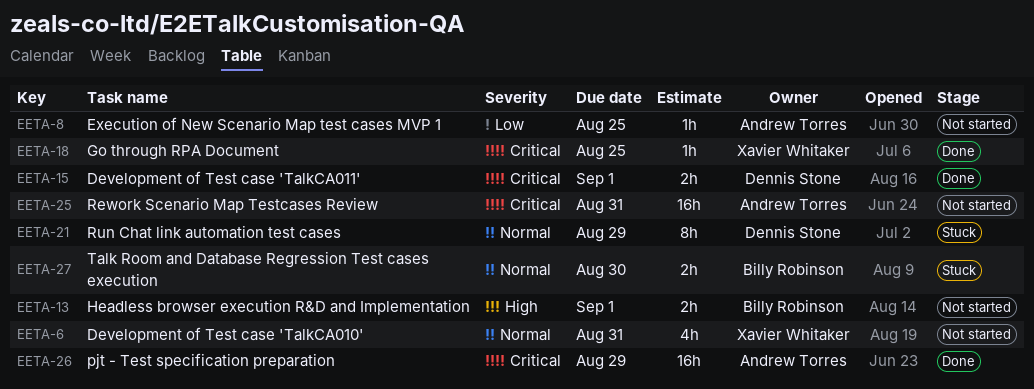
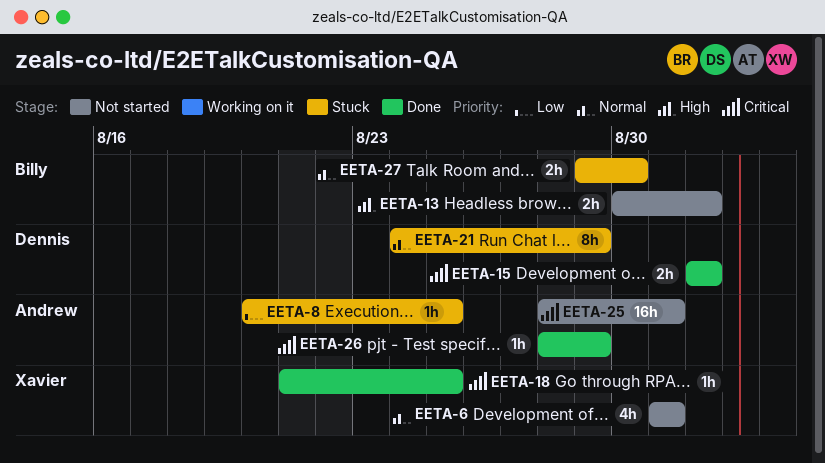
EETA-8, status: Not started -> Stuck
EETA-26, estimate: 16h -> 1h

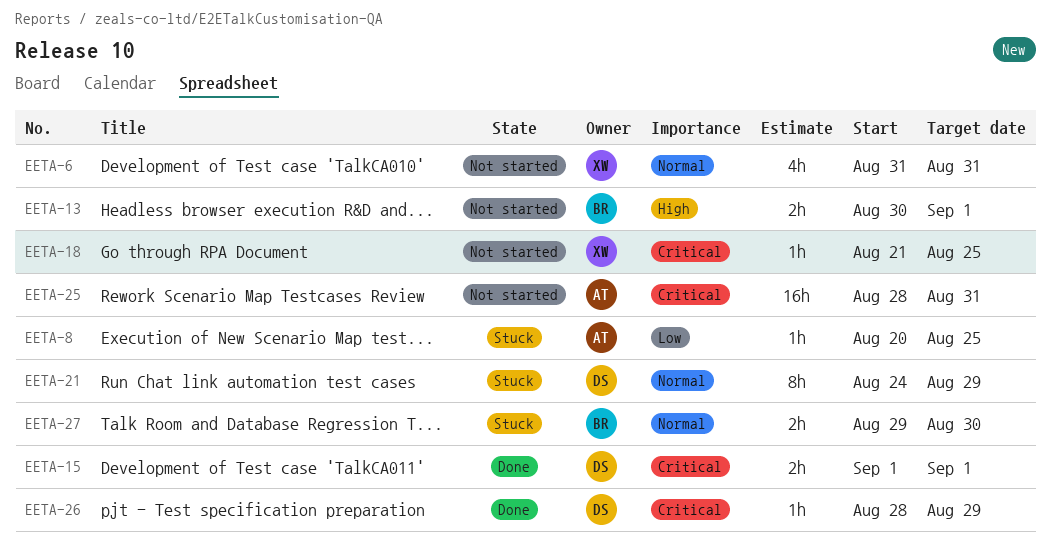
EETA-18, status: Done -> Not started
EETA-26, owner: Andrew -> Dennis

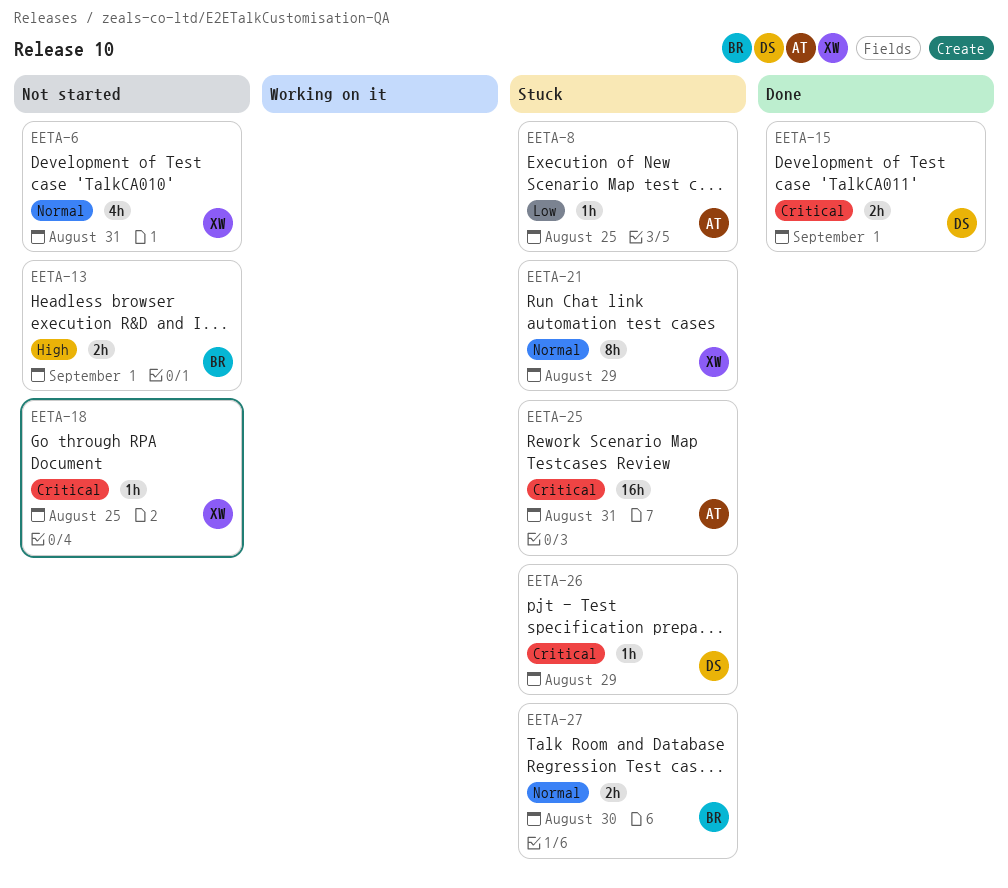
EETA-21, owner: DS -> XW
EETA-25, status: Not started -> Stuck
EETA-26, status: Done -> Stuck

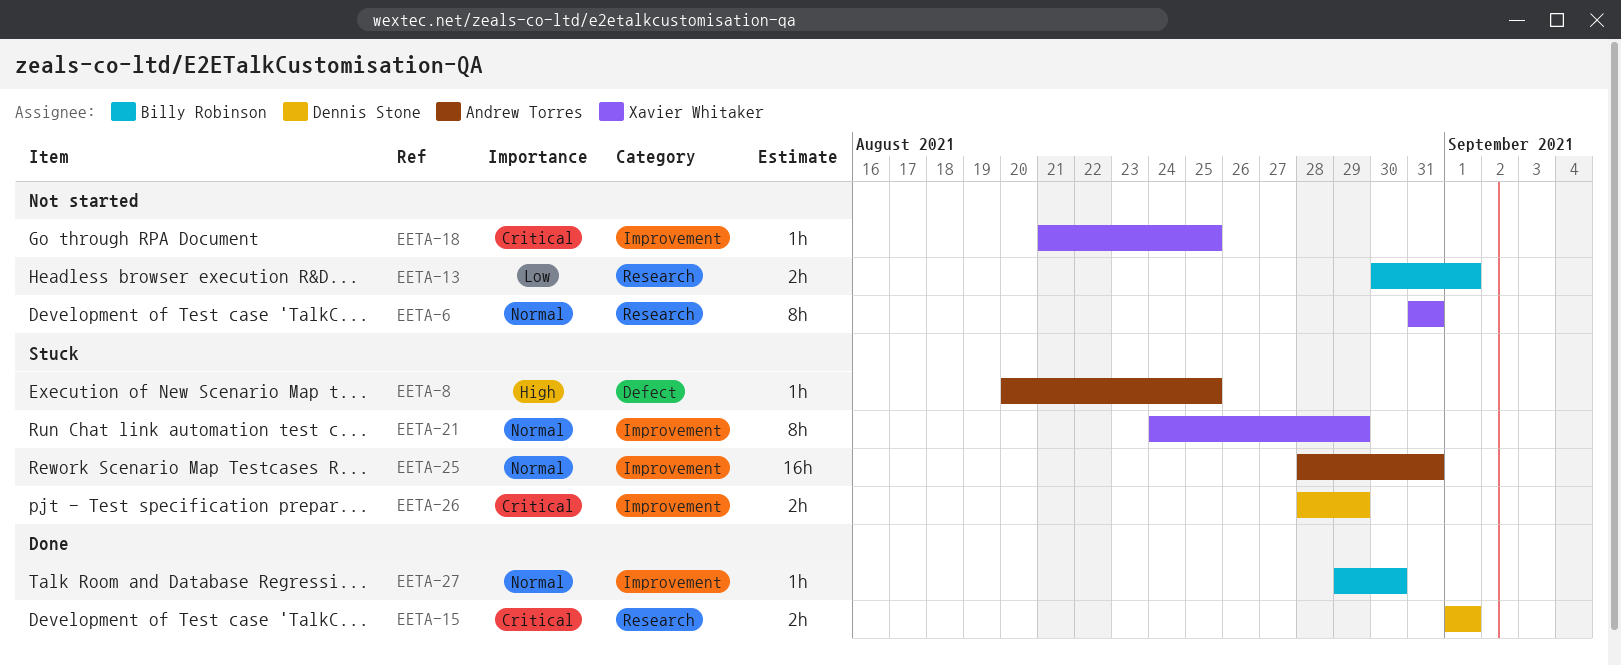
EETA-6, estimate: 4h -> 8h
EETA-8, priority: Low -> High
EETA-13, priority: High -> Low
EETA-25, priority: Critical -> Normal
EETA-26, estimate: 1h -> 2h
EETA-27, status: Stuck -> Done
EETA-27, estimate: 2h -> 1h

